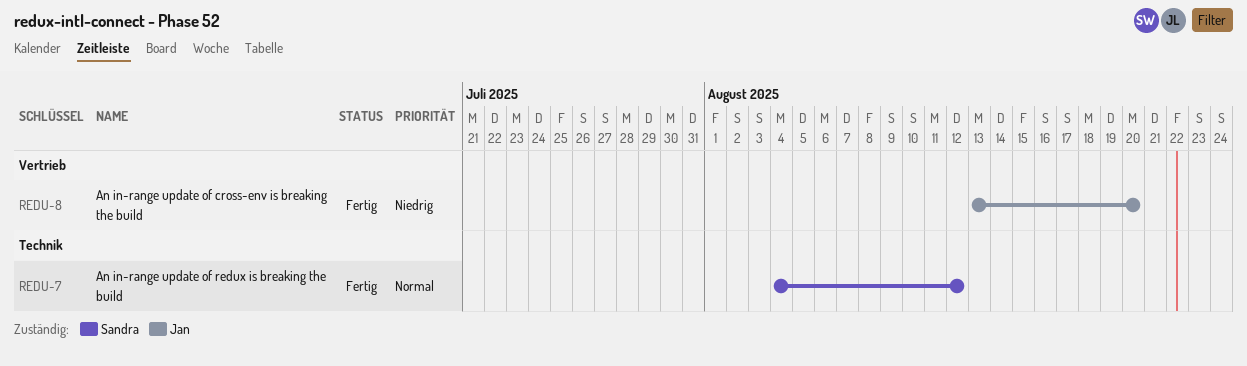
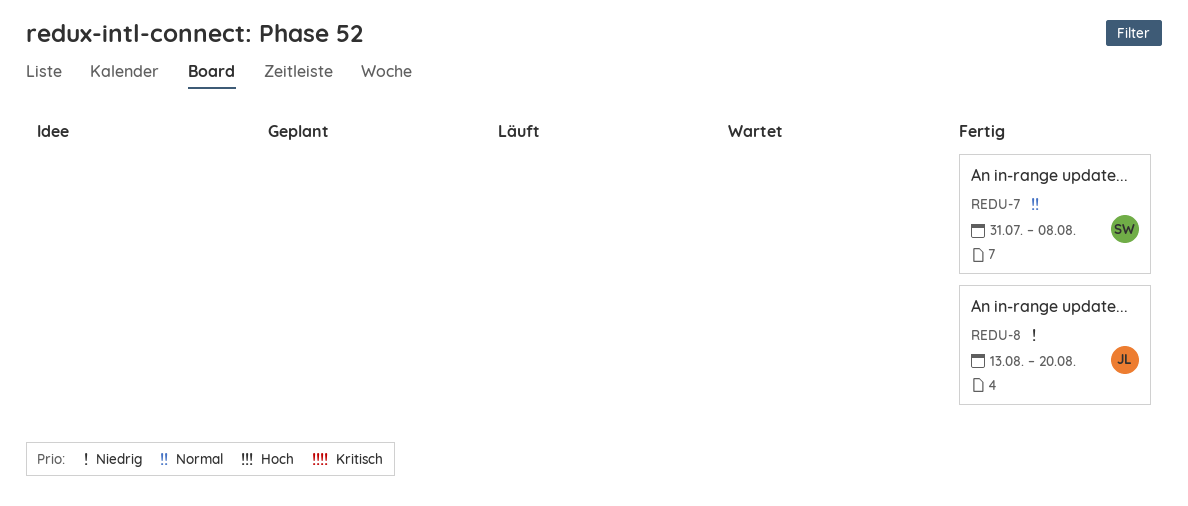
REDU-7, start: Aug 4 -> Jul 31
REDU-7, due: Aug 12 -> Aug 8

